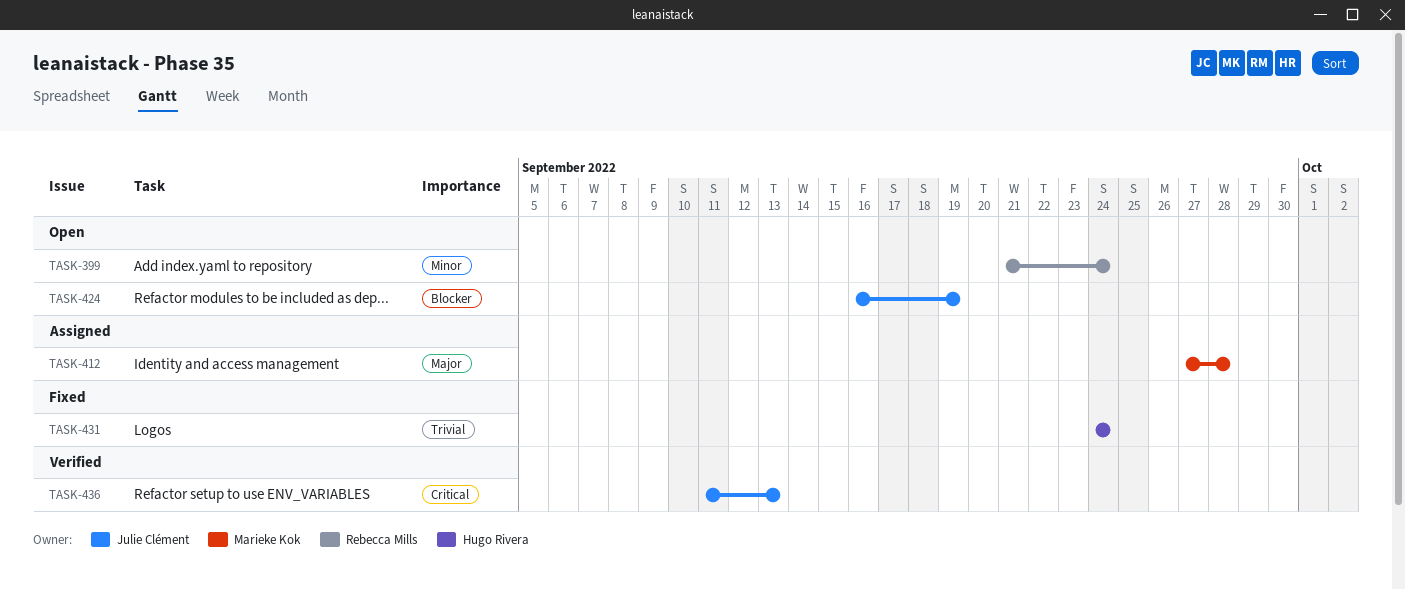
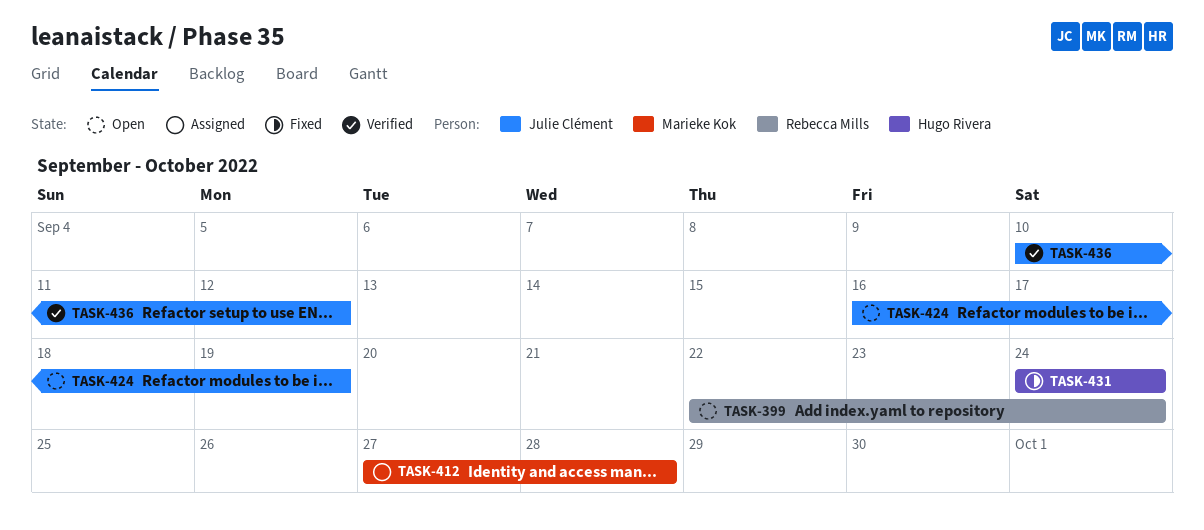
TASK-399, start: Sep 21 -> Sep 22
TASK-436, start: Sep 11 -> Sep 10
TASK-436, due: Sep 13 -> Sep 12

